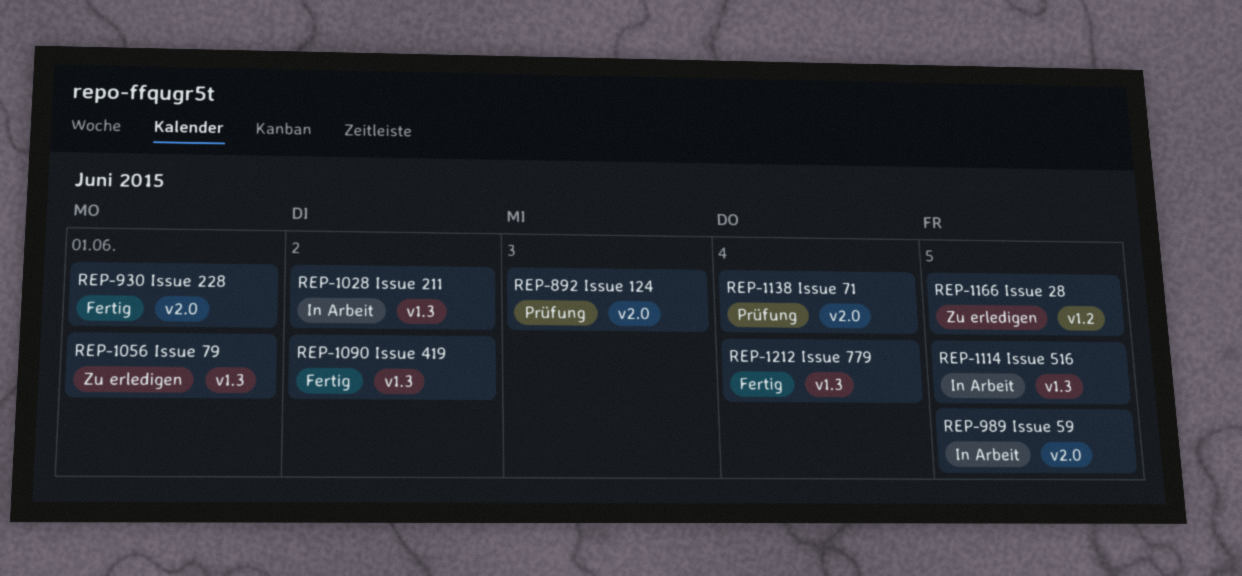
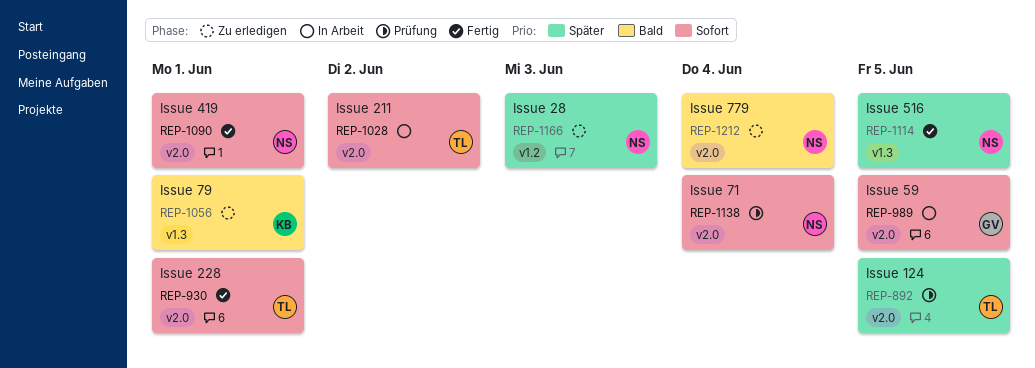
REP-892, due: Jun 3 -> Jun 5
REP-1028, label: v1.3 -> v2.0
REP-1090, label: v1.3 -> v2.0
REP-1090, due: Jun 2 -> Jun 1
REP-1114, status: In Arbeit -> Fertig
REP-1166, due: Jun 5 -> Jun 3
REP-1212, status: Fertig -> Zu erledigen
REP-1212, label: v1.3 -> v2.0

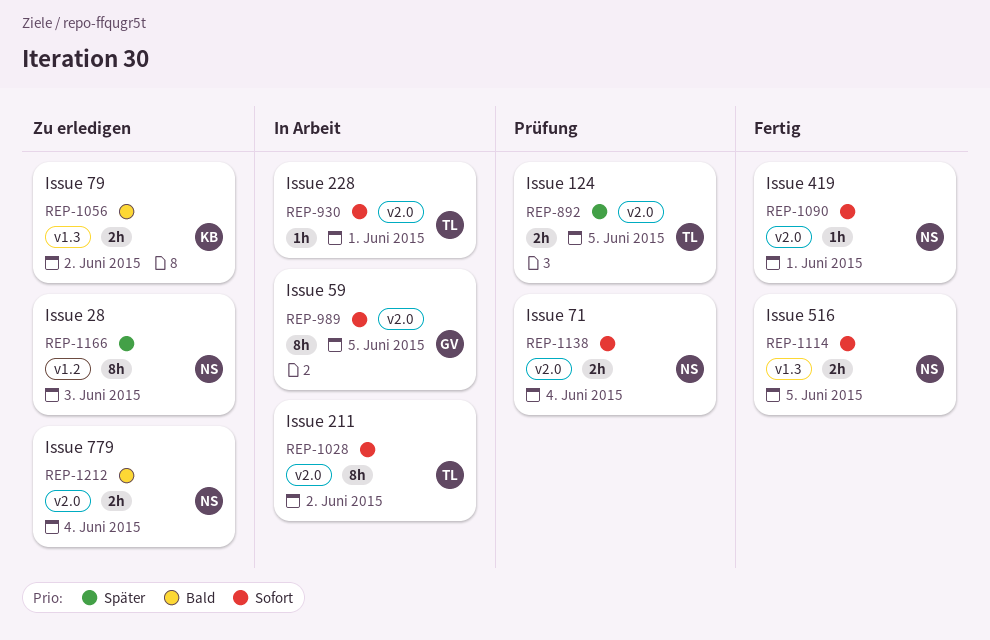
REP-930, status: Fertig -> In Arbeit
REP-1056, due: Jun 1 -> Jun 2
REP-1114, priority: Später -> Sofort

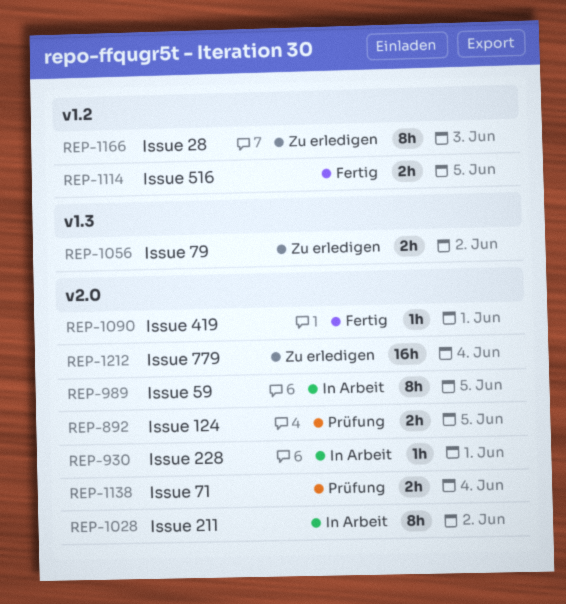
REP-1114, label: v1.3 -> v1.2
REP-1212, estimate: 2h -> 16h

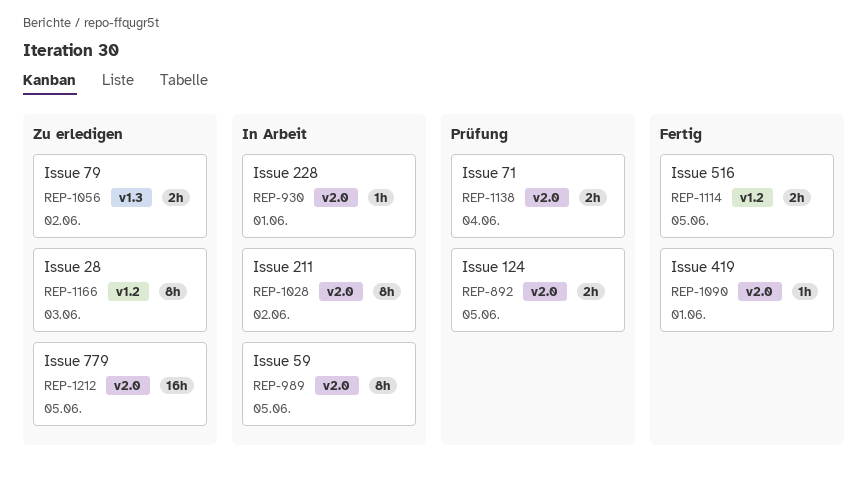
REP-1212, due: Jun 4 -> Jun 5

